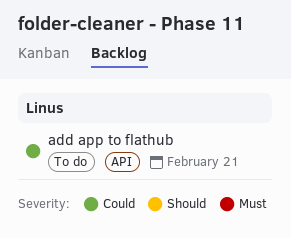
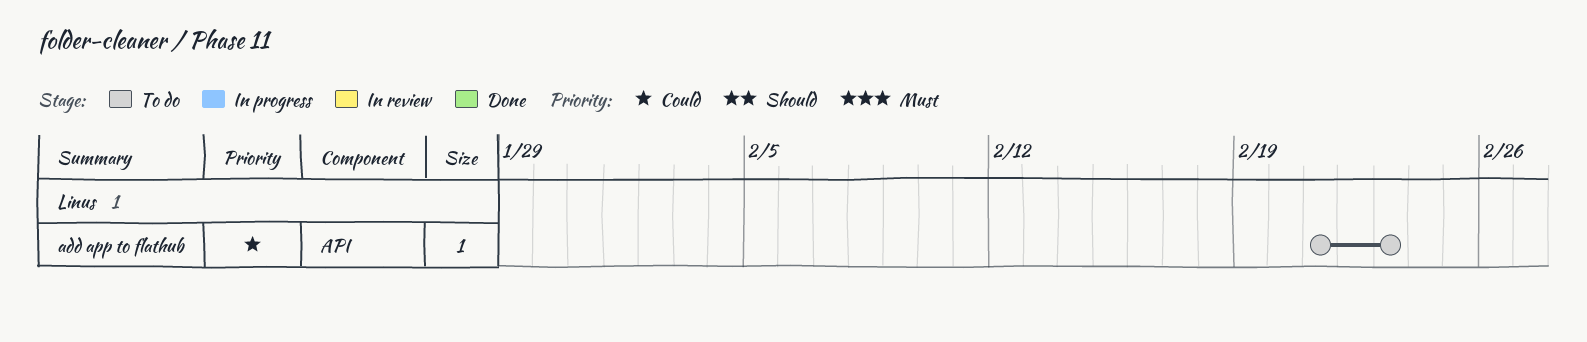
add app to flathub, due: Feb 21 -> Feb 23

